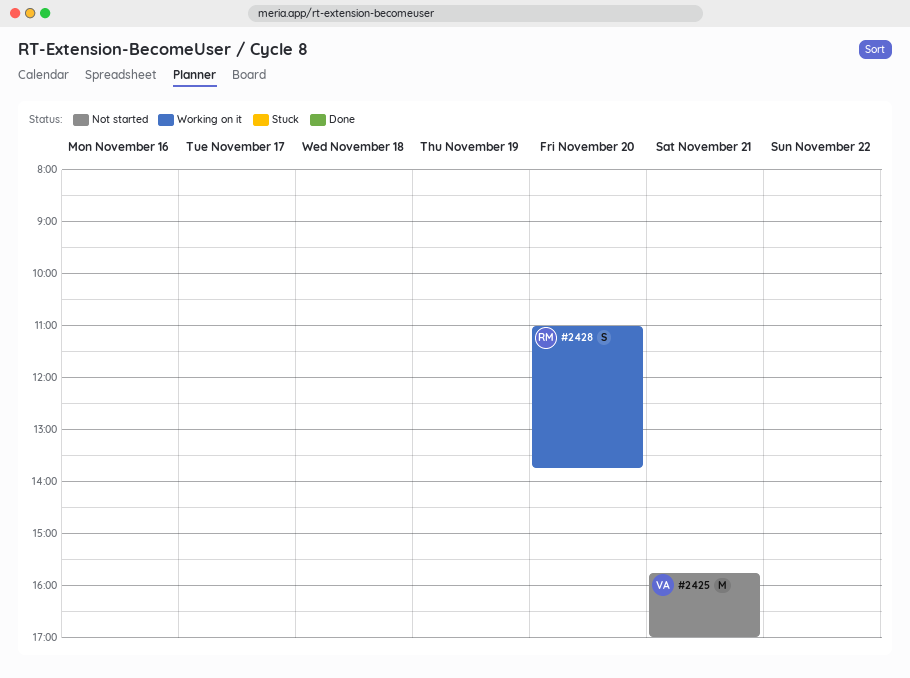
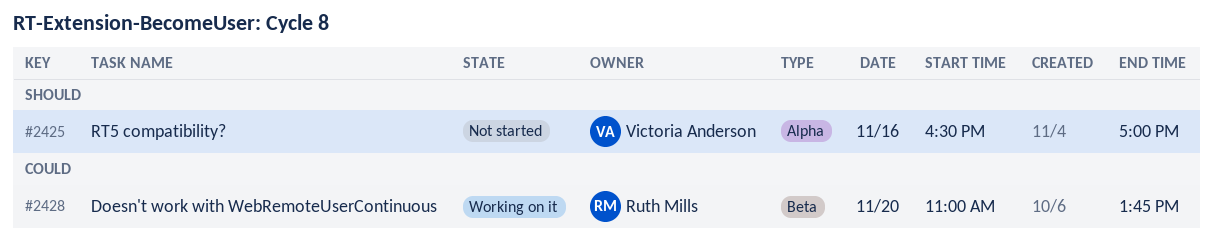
#2425, day: Nov 21 -> Nov 16
#2425, begins: 15:45 -> 16:30

